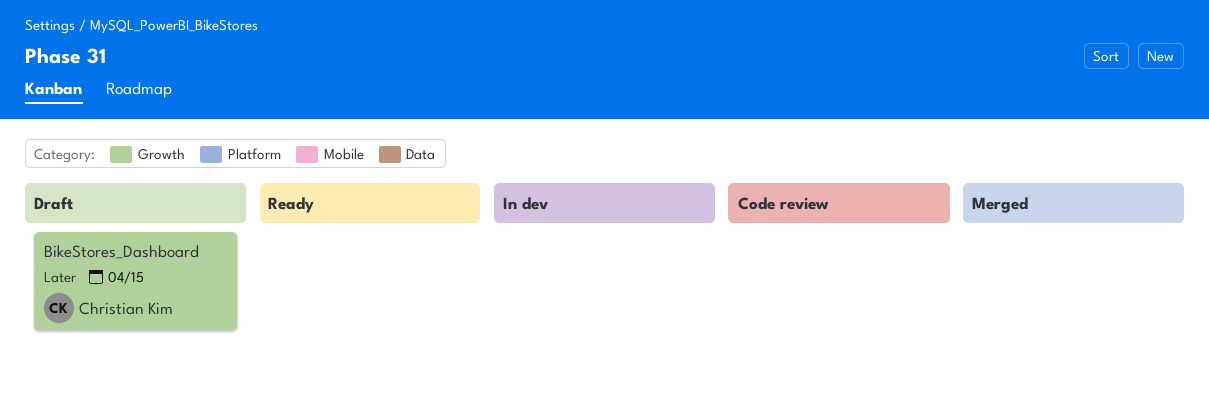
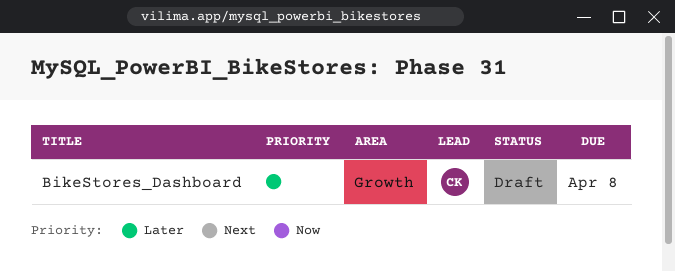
BikeStores_Dashboard, due: Apr 15 -> Apr 8

